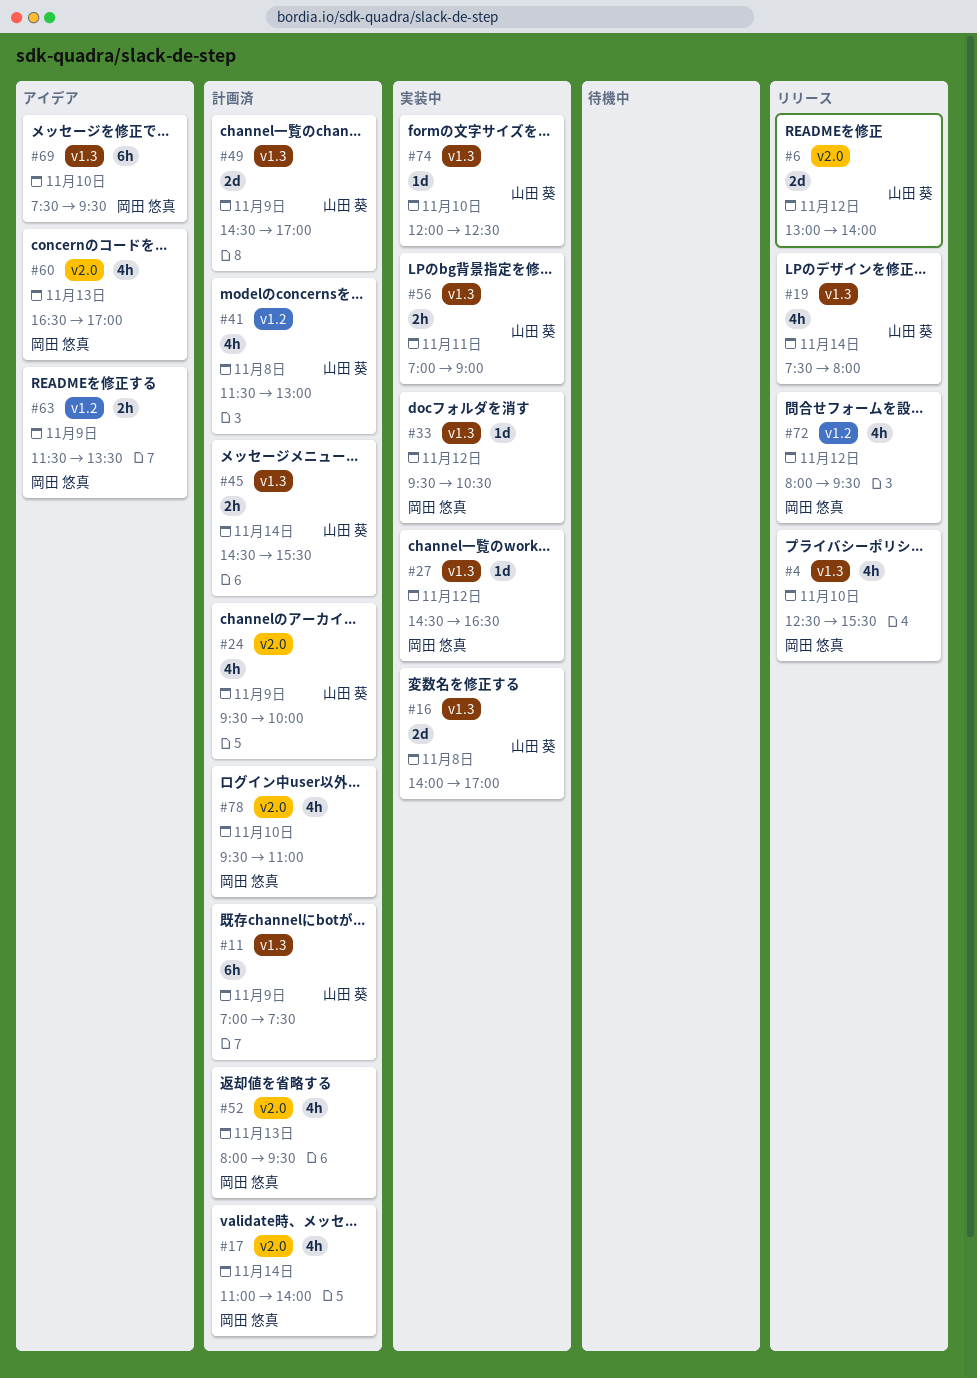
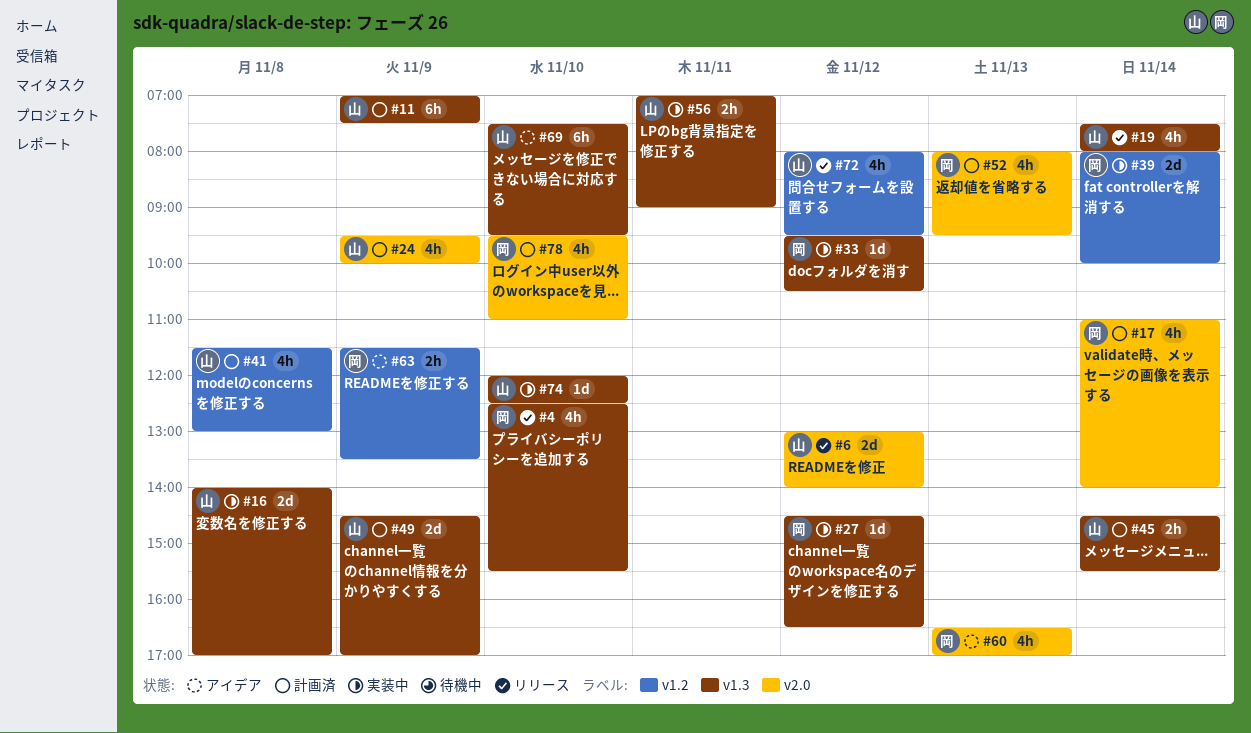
#39: none -> present
#69, owner: 岡田 悠真 -> 山田 葵
#72, owner: 岡田 悠真 -> 山田 葵

